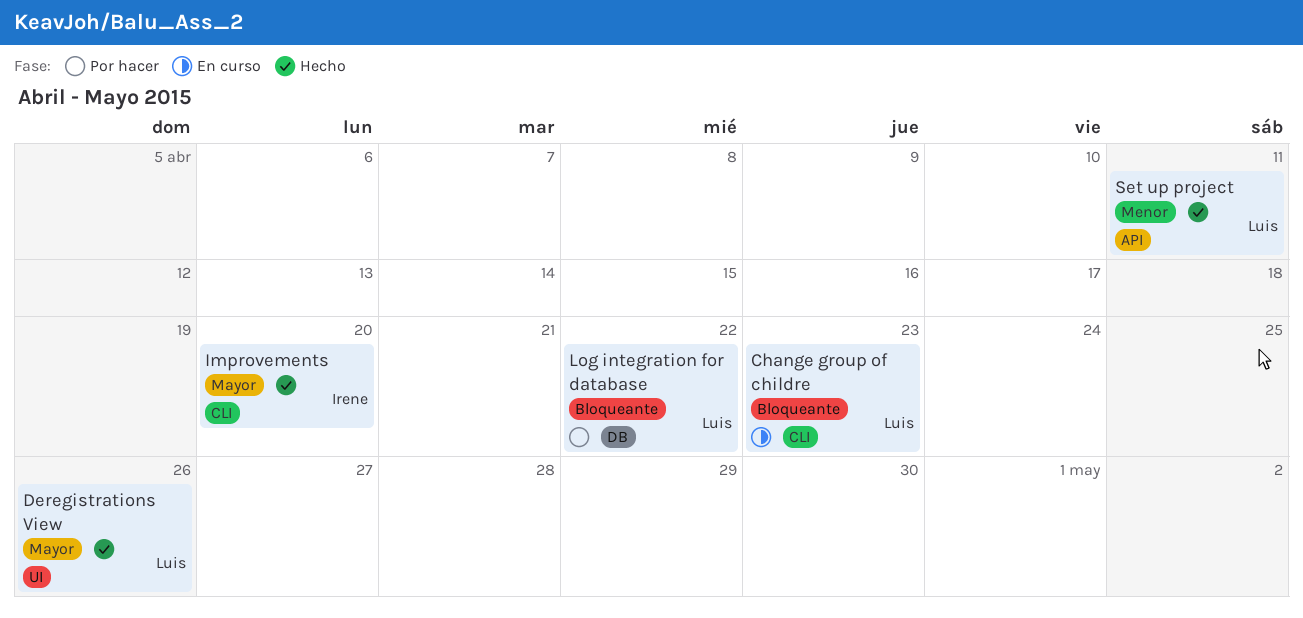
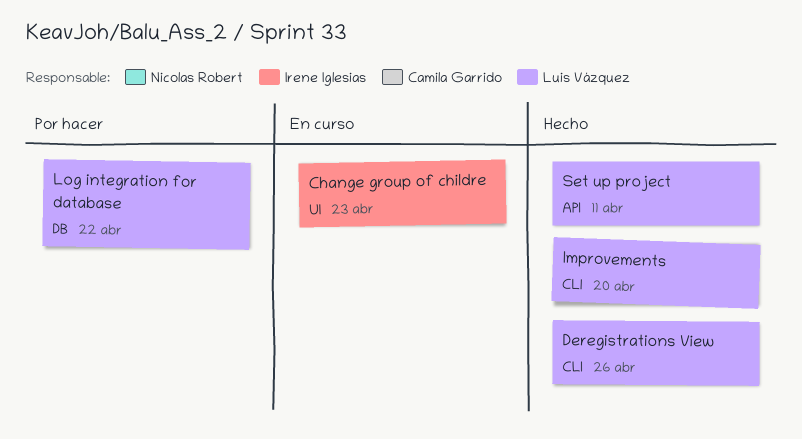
Change group of childre, owner: Luis Vázquez -> Irene Iglesias
Change group of childre, label: CLI -> UI
Deregistrations View, label: UI -> CLI
Improvements, owner: Irene Iglesias -> Luis Vázquez

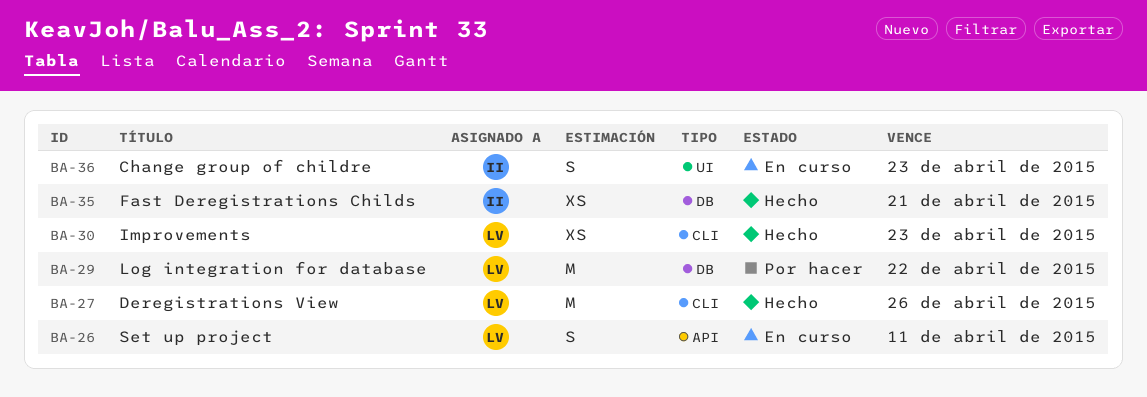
Fast Deregistrations Childs: none -> present
Improvements, due: Apr 20 -> Apr 23
Set up project, status: Hecho -> En curso

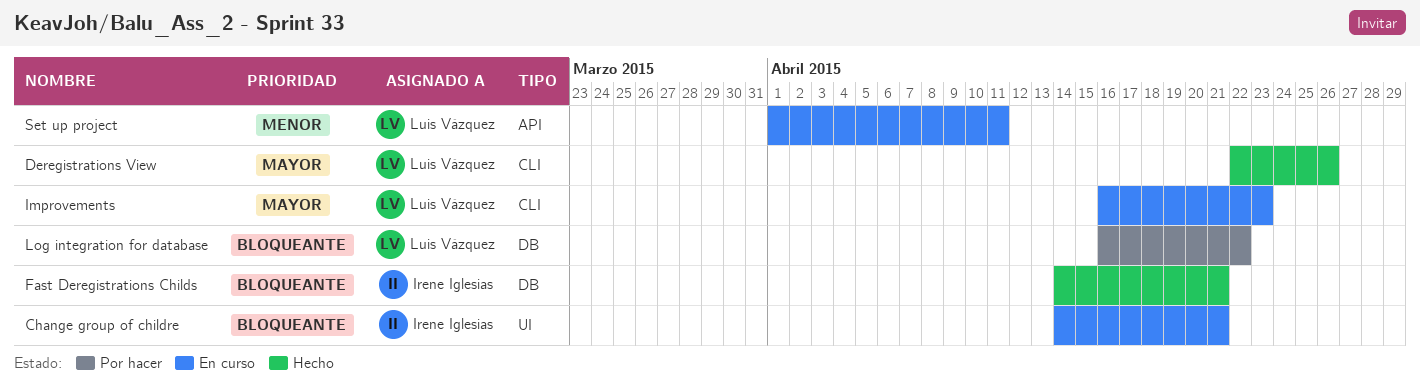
Change group of childre, due: Apr 23 -> Apr 21
Improvements, status: Hecho -> En curso

